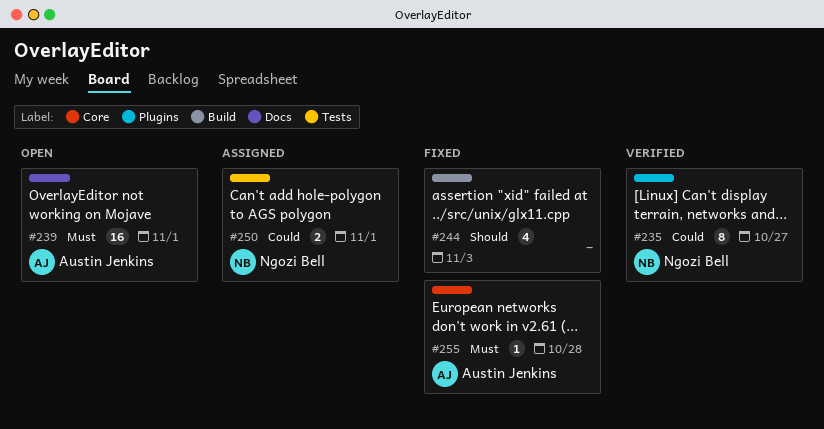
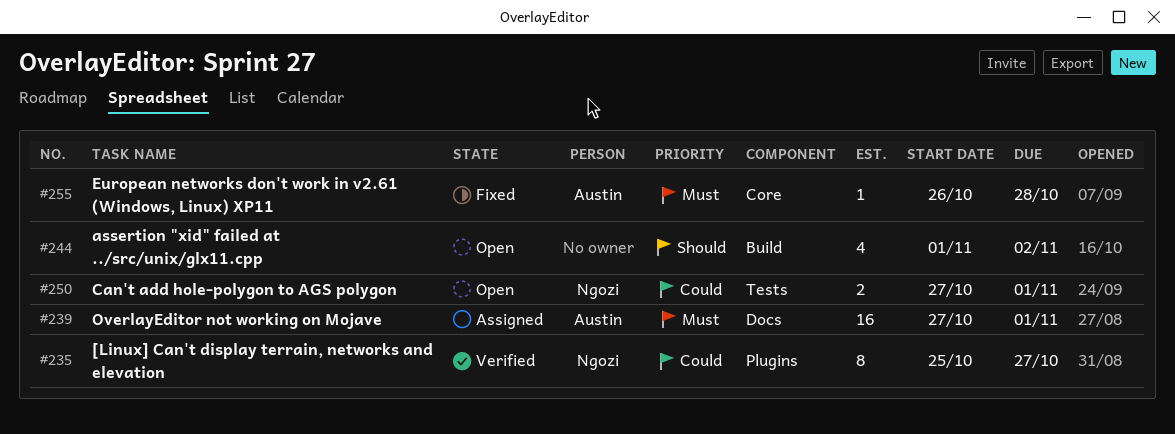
#239, status: Open -> Assigned
#244, status: Fixed -> Open
#244, due: Nov 3 -> Nov 2
#250, status: Assigned -> Open

